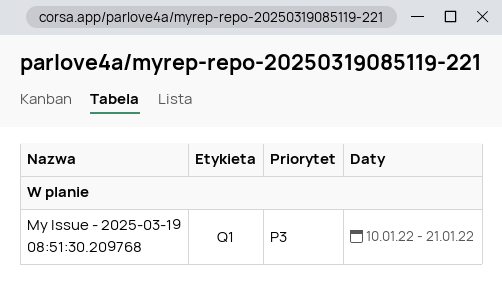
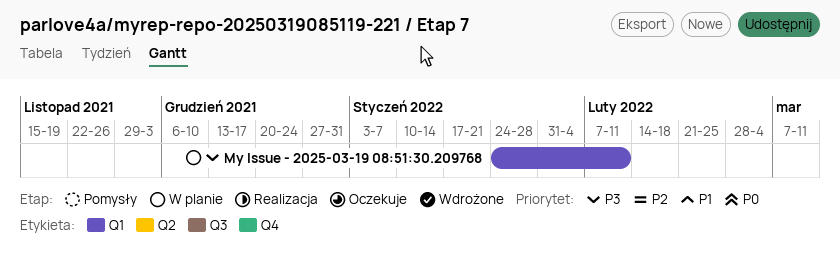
My Issue - 2025-03-19 08:51:30.209768, start: Jan 10 -> Jan 24
My Issue - 2025-03-19 08:51:30.209768, due: Jan 21 -> Feb 11

